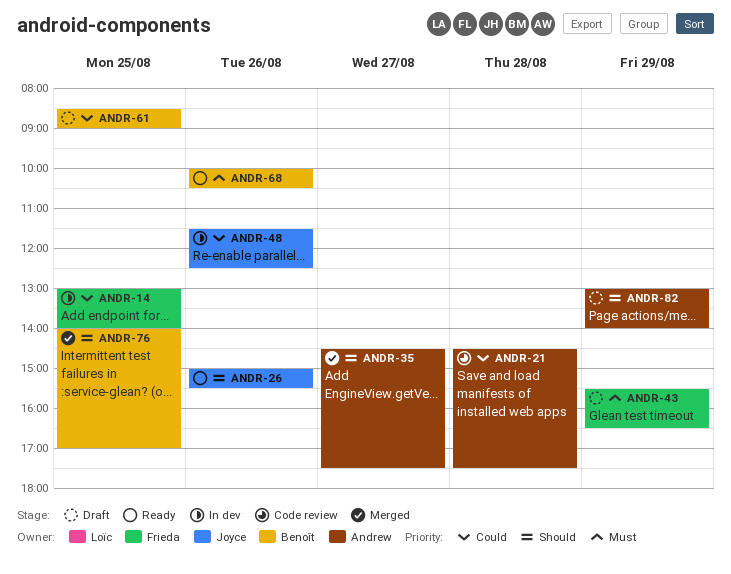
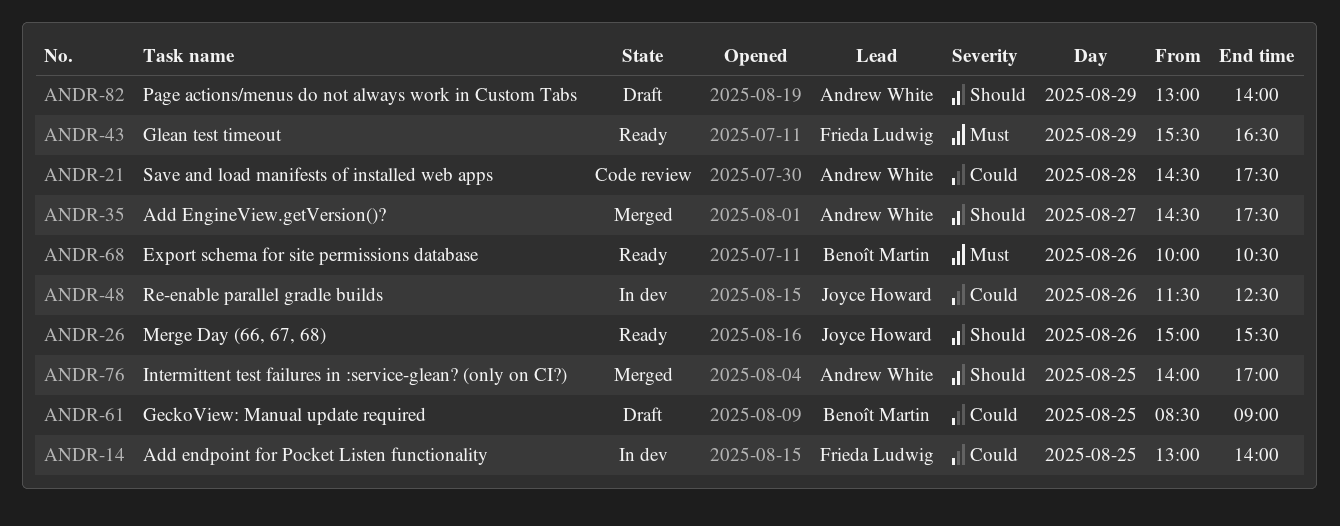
ANDR-43, status: Draft -> Ready
ANDR-76, owner: Benoît Martin -> Andrew White

